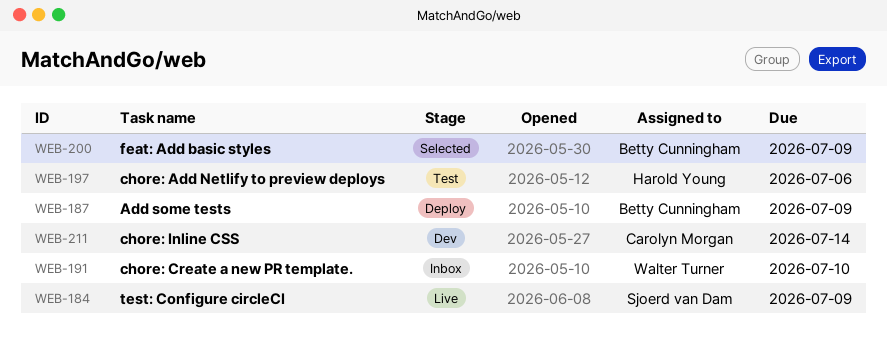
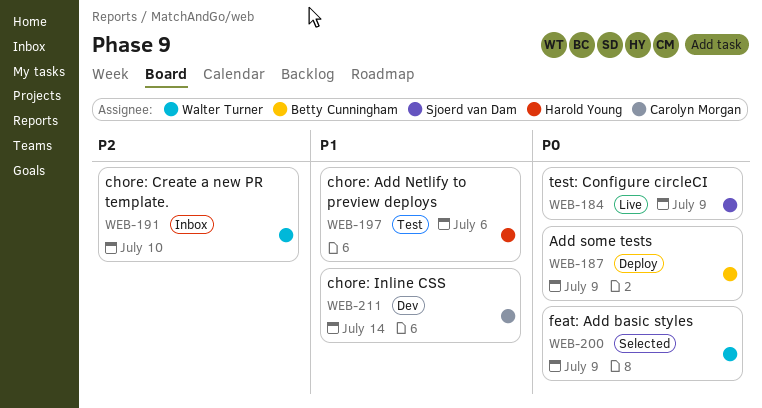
WEB-200, owner: Betty Cunningham -> Walter Turner

